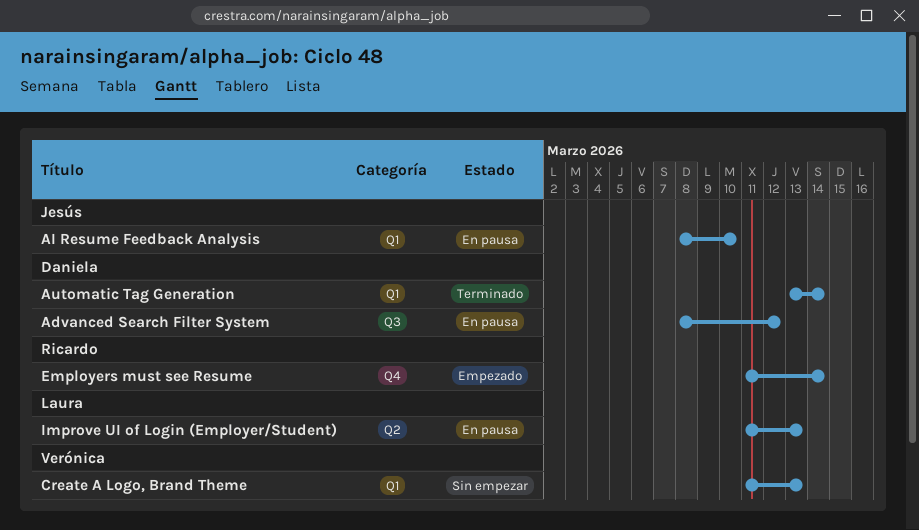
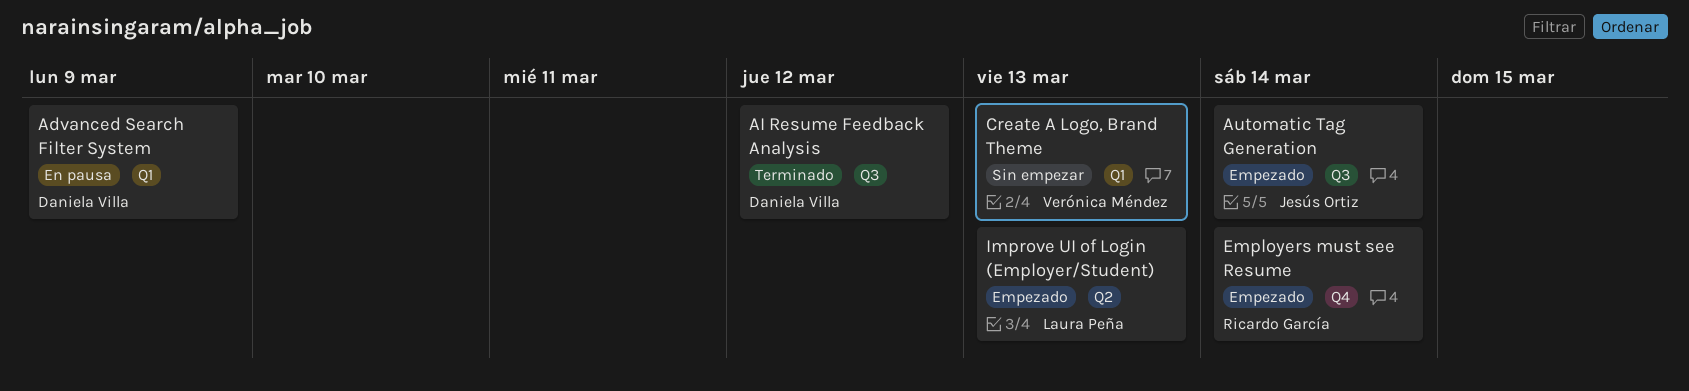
Advanced Search Filter System, label: Q3 -> Q1
Advanced Search Filter System, due: Mar 12 -> Mar 9
AI Resume Feedback Analysis, status: En pausa -> Terminado
AI Resume Feedback Analysis, owner: Jesús Ortiz -> Daniela Villa
AI Resume Feedback Analysis, label: Q1 -> Q3
AI Resume Feedback Analysis, due: Mar 10 -> Mar 12
Automatic Tag Generation, status: Terminado -> Empezado
Automatic Tag Generation, owner: Daniela Villa -> Jesús Ortiz
Automatic Tag Generation, label: Q1 -> Q3
Improve UI of Login (Employer/Student), status: En pausa -> Empezado

